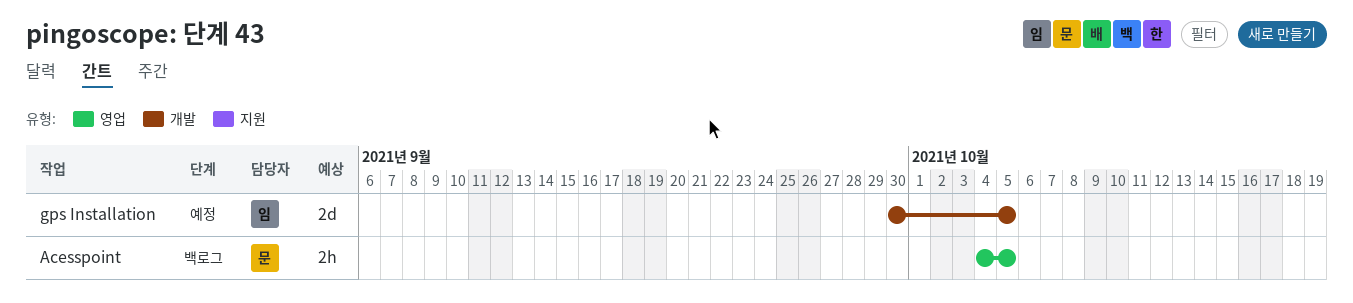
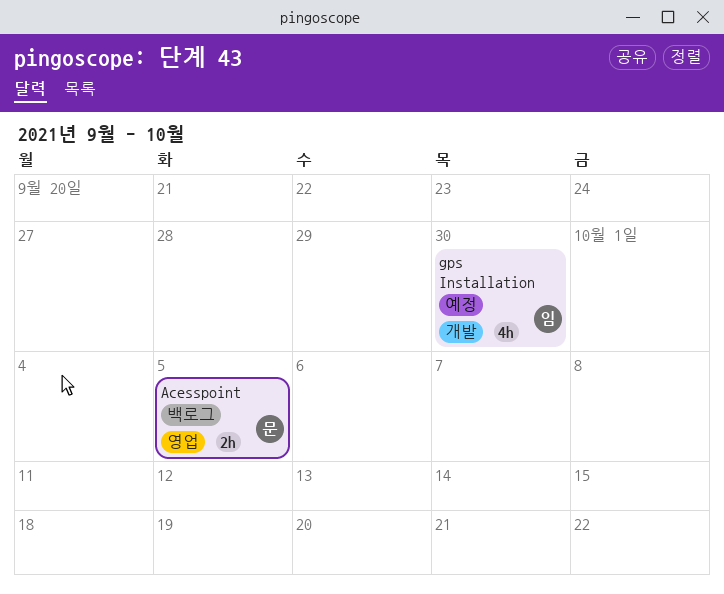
gps Installation, estimate: 2d -> 4h
gps Installation, due: Oct 5 -> Sep 30

